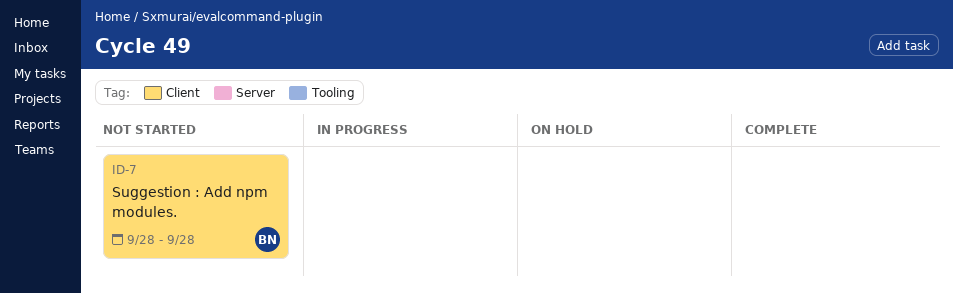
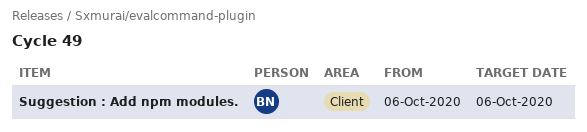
Suggestion : Add npm modules., start: Sep 28 -> Oct 6
Suggestion : Add npm modules., due: Sep 28 -> Oct 6

